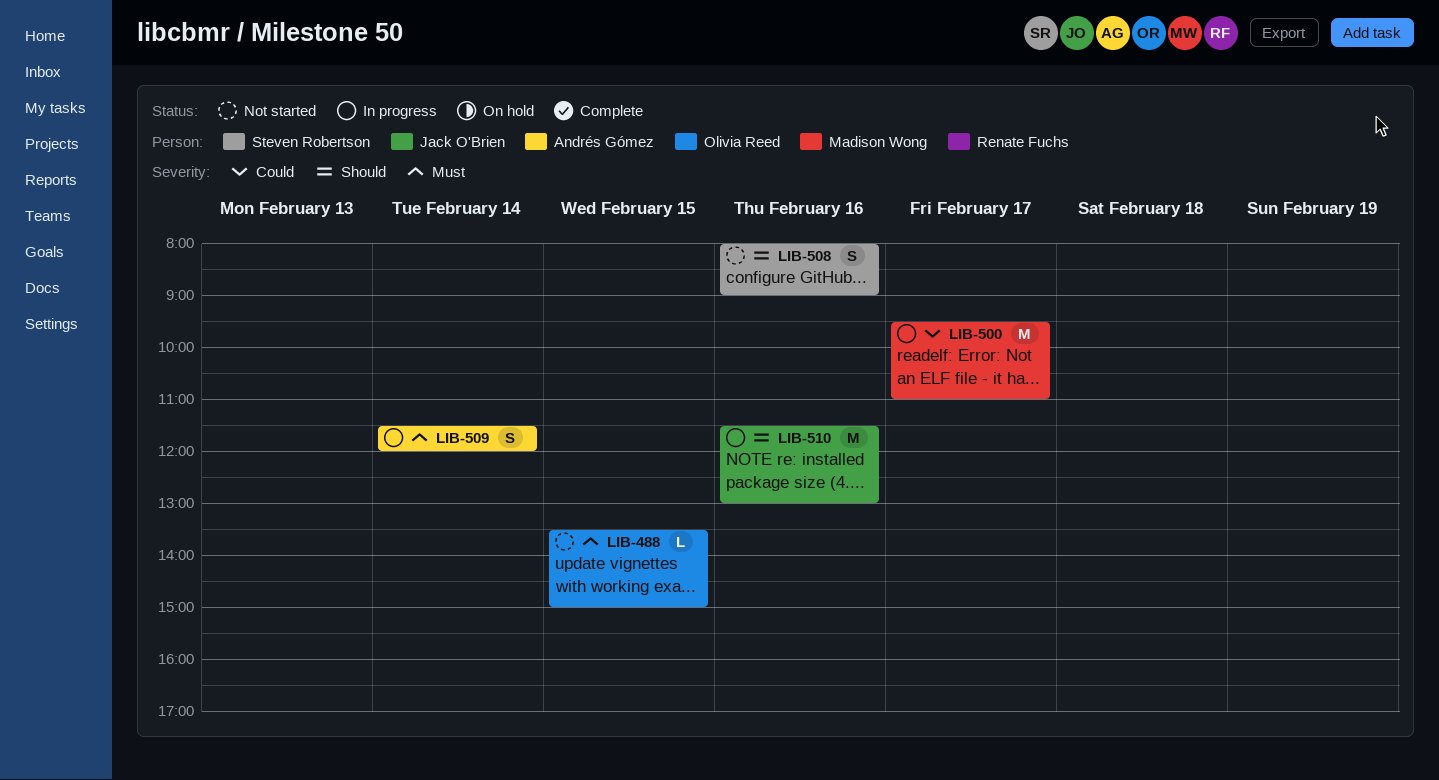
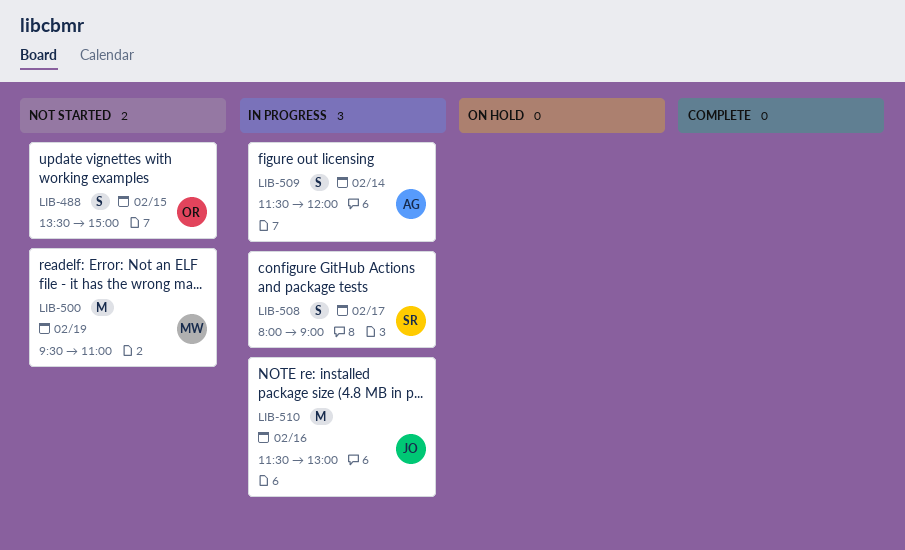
LIB-488, estimate: L -> S
LIB-500, status: In progress -> Not started
LIB-500, day: Feb 17 -> Feb 19
LIB-508, status: Not started -> In progress
LIB-508, day: Feb 16 -> Feb 17

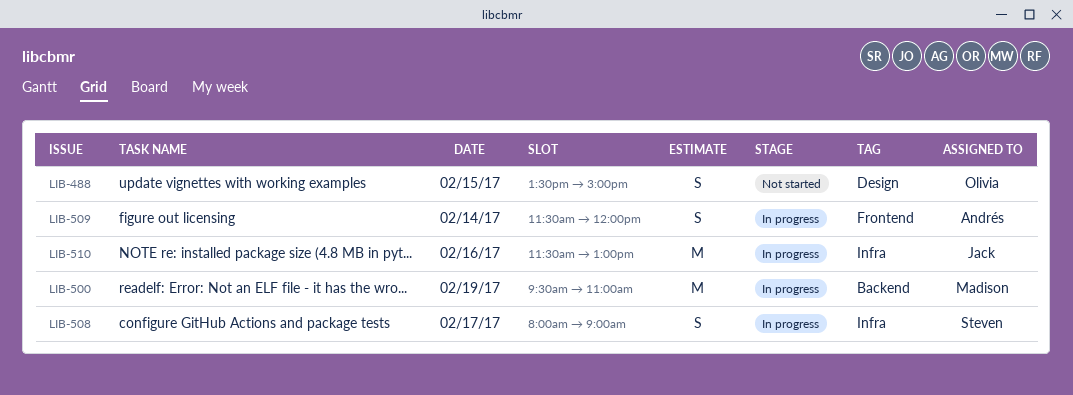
LIB-500, status: Not started -> In progress

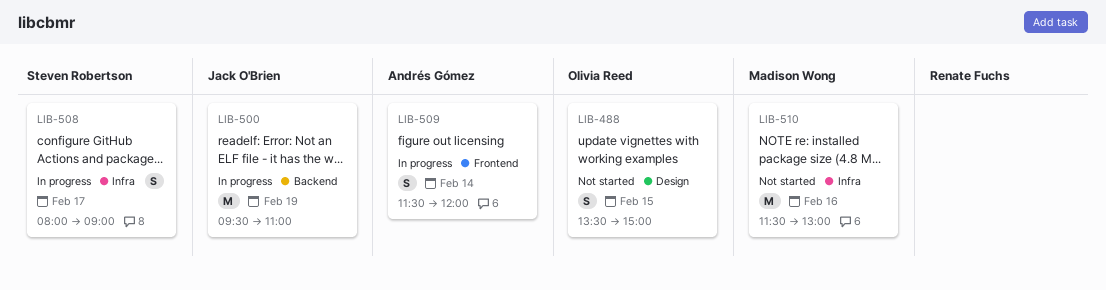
LIB-500, owner: Madison Wong -> Jack O'Brien
LIB-510, status: In progress -> Not started
LIB-510, owner: Jack O'Brien -> Madison Wong

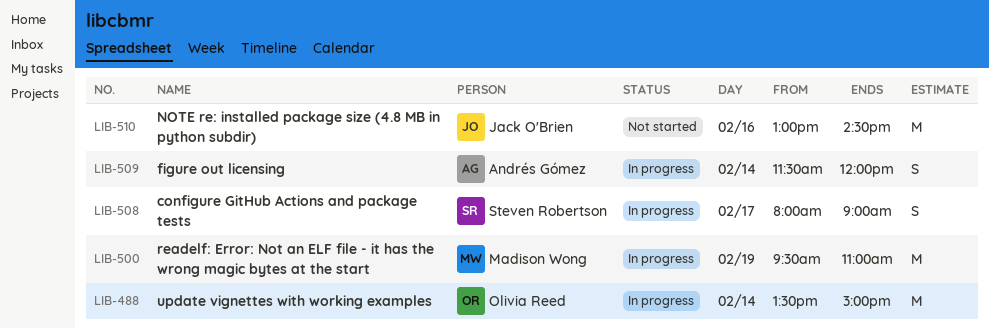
LIB-488, status: Not started -> In progress
LIB-488, estimate: S -> M
LIB-488, day: Feb 15 -> Feb 14
LIB-500, owner: Jack O'Brien -> Madison Wong
LIB-510, owner: Madison Wong -> Jack O'Brien
LIB-510, begins: 11:30 -> 13:00
LIB-510, ends: 13:00 -> 14:30

